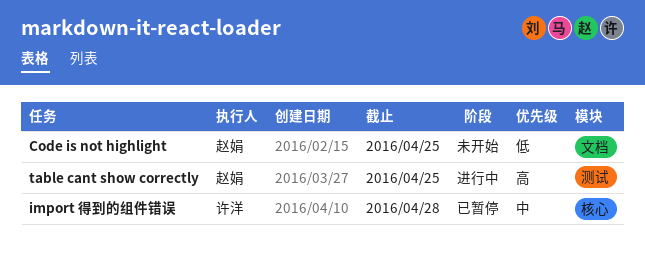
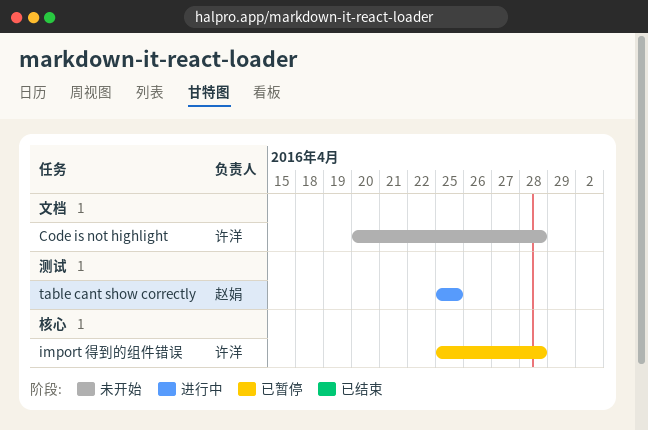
Code is not highlight, owner: 赵娟 -> 许洋
Code is not highlight, due: Apr 25 -> Apr 28

